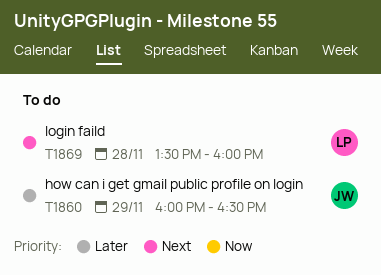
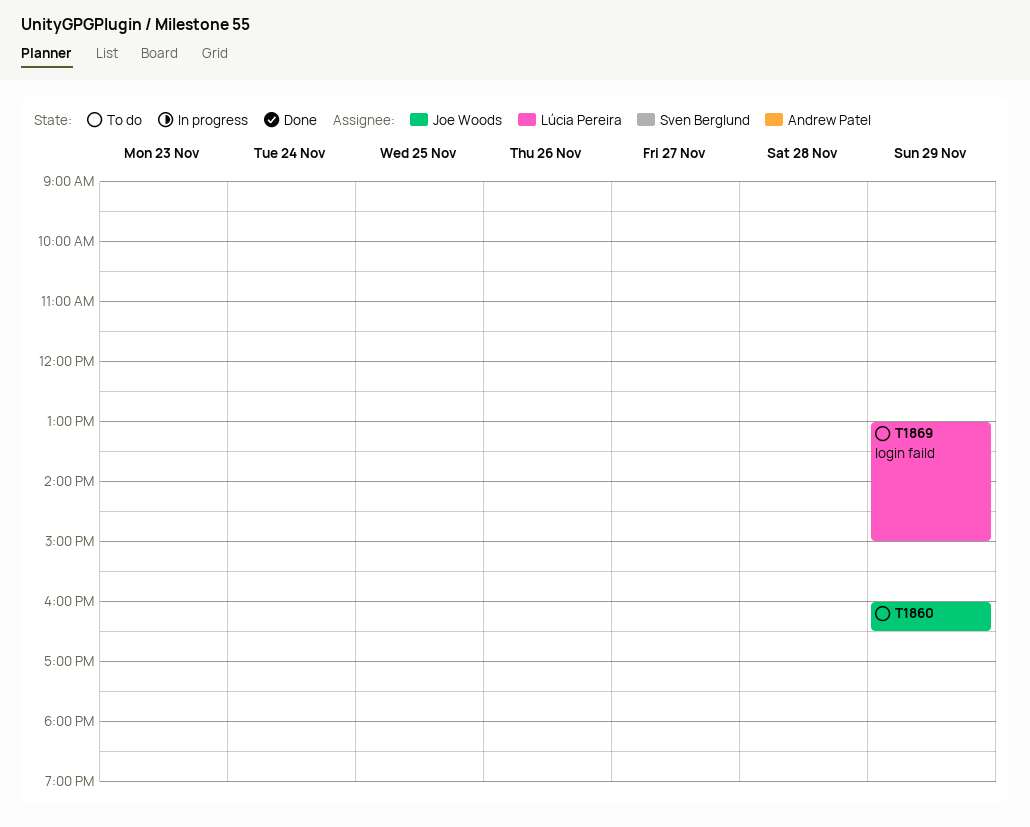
T1869, day: Nov 28 -> Nov 29
T1869, begins: 13:30 -> 13:00
T1869, ends: 16:00 -> 15:00

